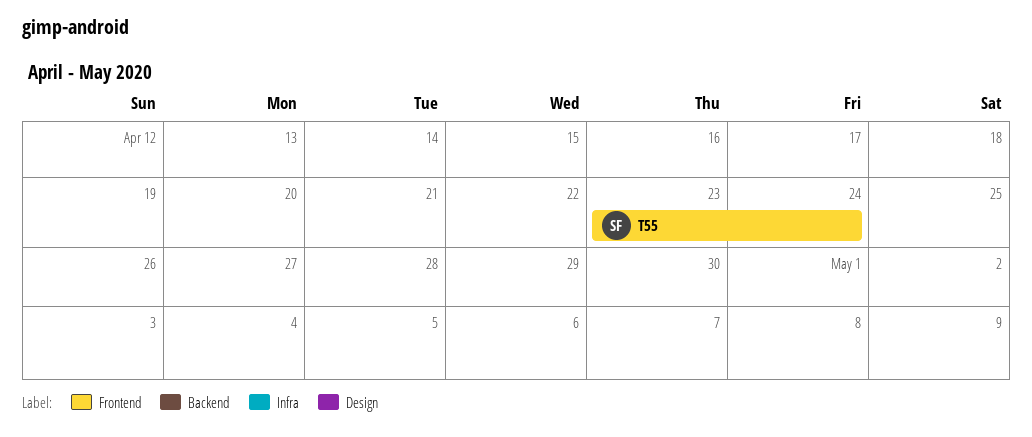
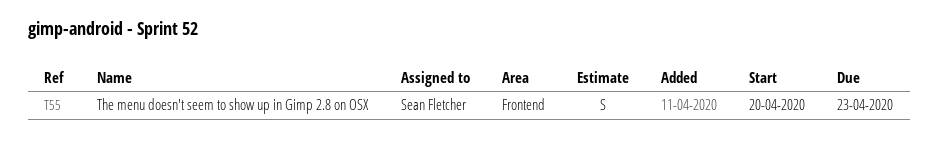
T55, start: Apr 23 -> Apr 20
T55, due: Apr 24 -> Apr 23

